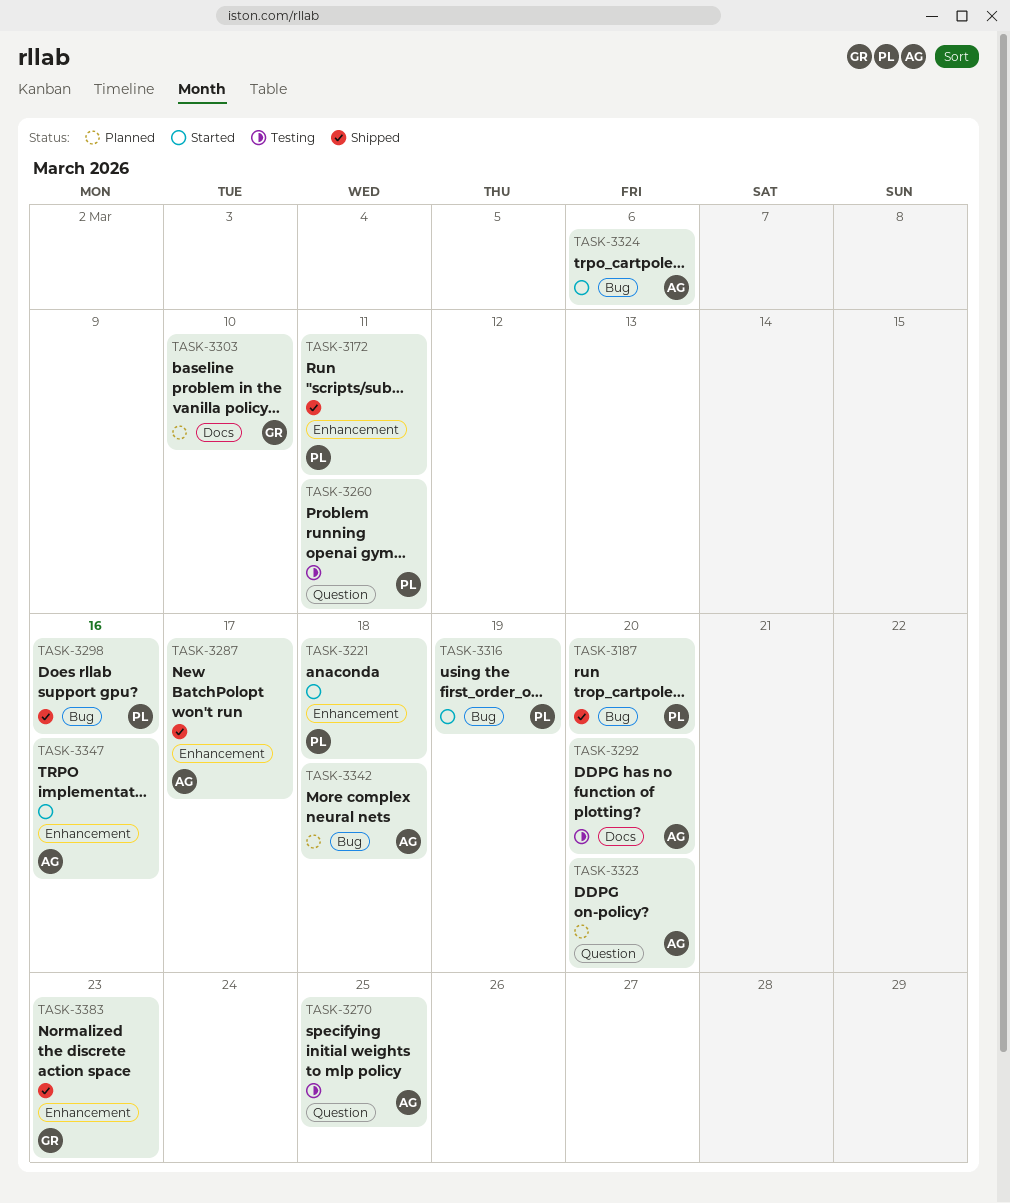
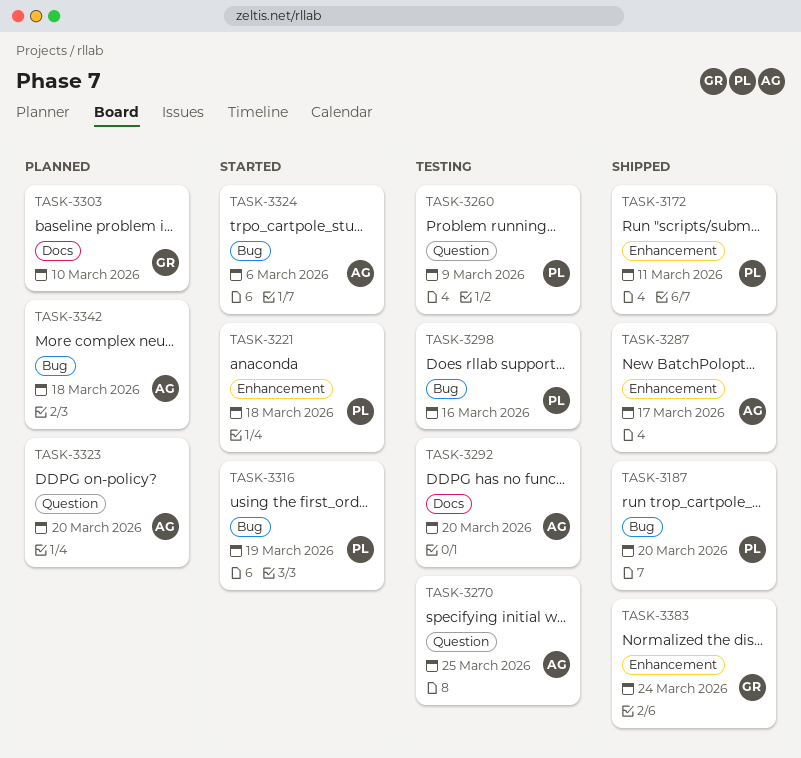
TASK-3260, due: Mar 11 -> Mar 9
TASK-3298, status: Shipped -> Testing
TASK-3347: present -> none
TASK-3383, due: Mar 23 -> Mar 24

